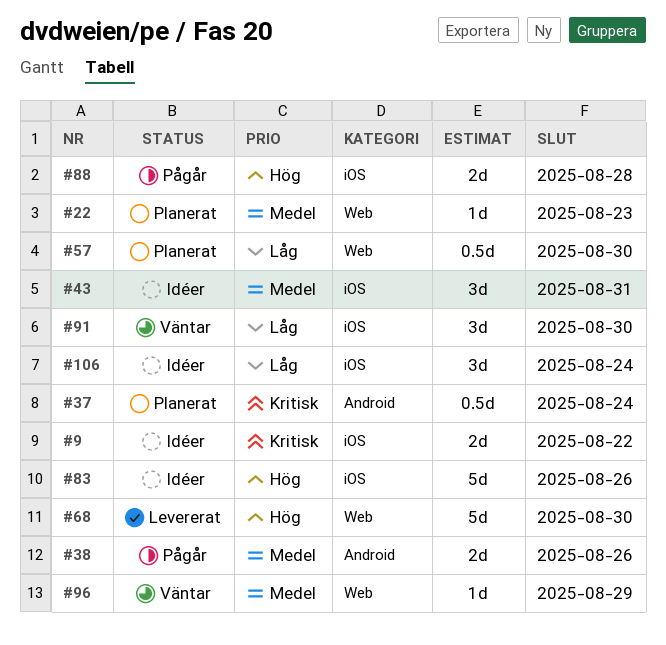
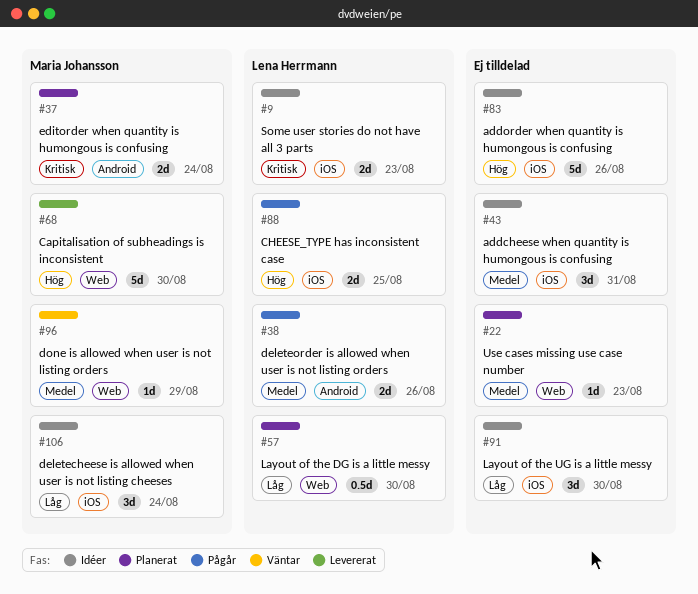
#9, due: Aug 22 -> Aug 23
#37, estimate: 0.5d -> 2d
#88, due: Aug 28 -> Aug 25
#91, status: Väntar -> Idéer

